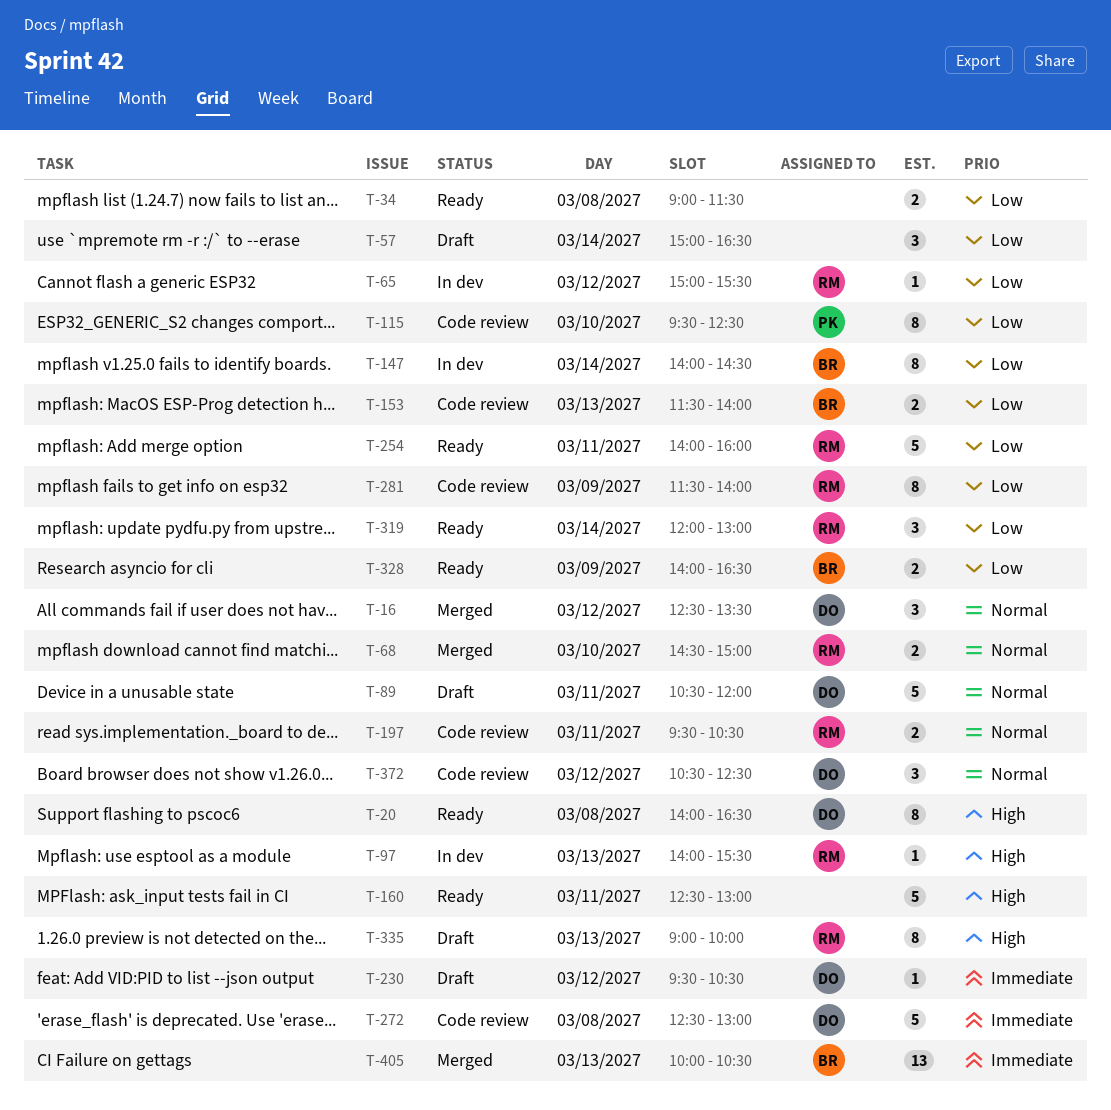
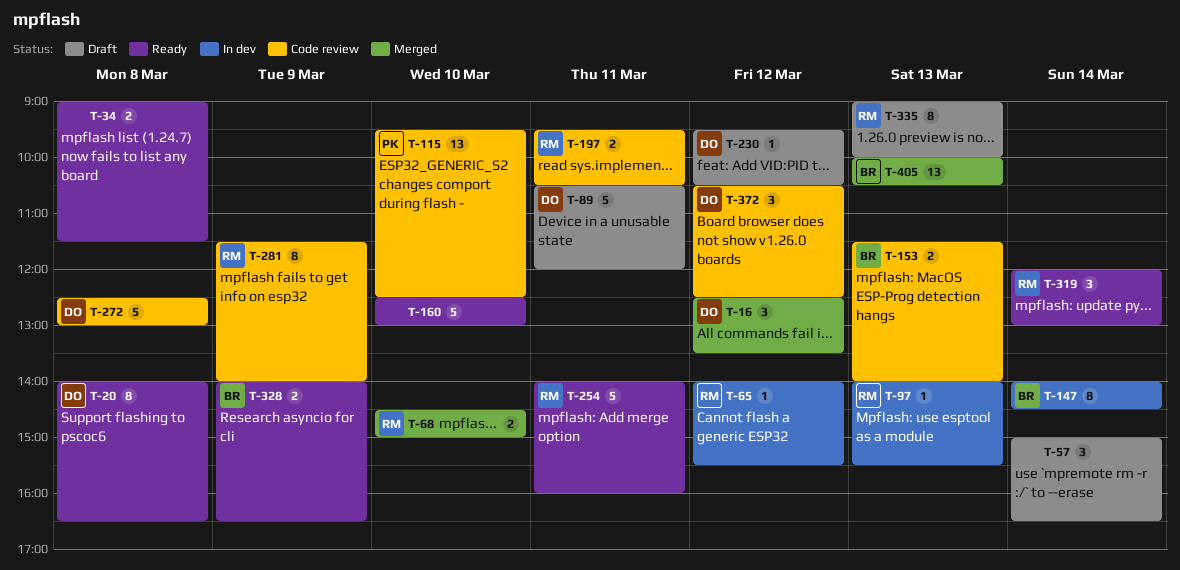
T-65, begins: 15:00 -> 14:00
T-115, estimate: 8 -> 13
T-160, day: Mar 11 -> Mar 10

